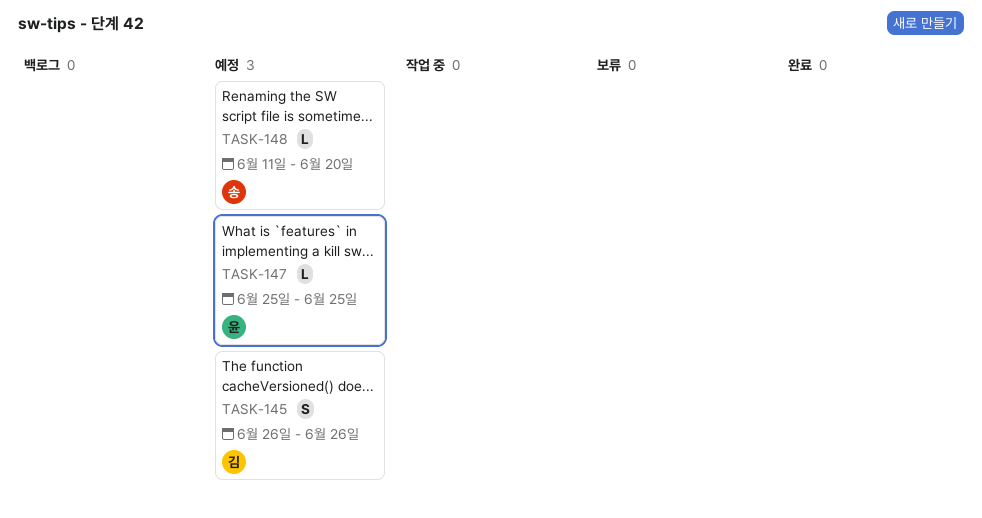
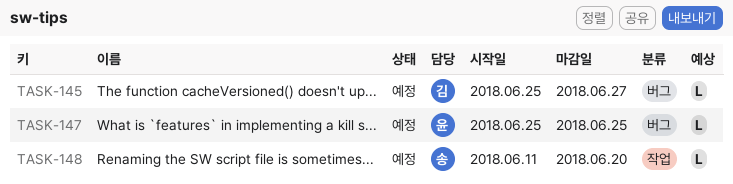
TASK-145, estimate: S -> L
TASK-145, start: Jun 26 -> Jun 25
TASK-145, due: Jun 26 -> Jun 27

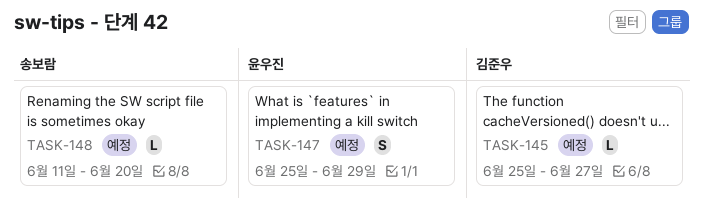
TASK-147, estimate: L -> S
TASK-147, due: Jun 25 -> Jun 29

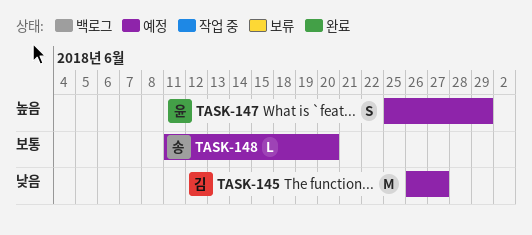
TASK-145, estimate: L -> M
TASK-145, start: Jun 25 -> Jun 26

